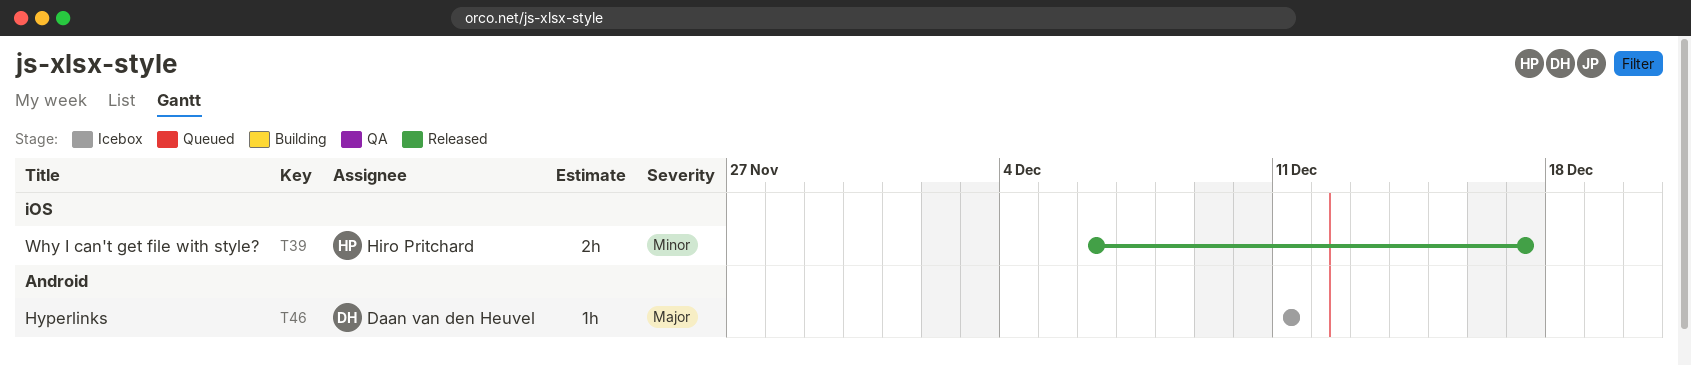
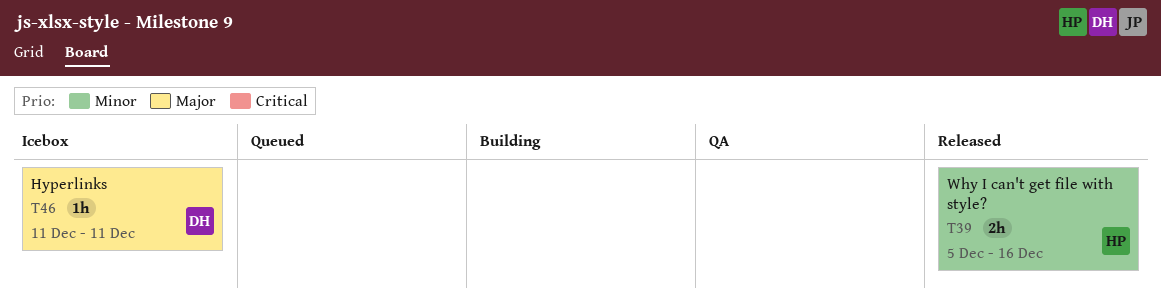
T39, start: Dec 6 -> Dec 5
T39, due: Dec 17 -> Dec 16

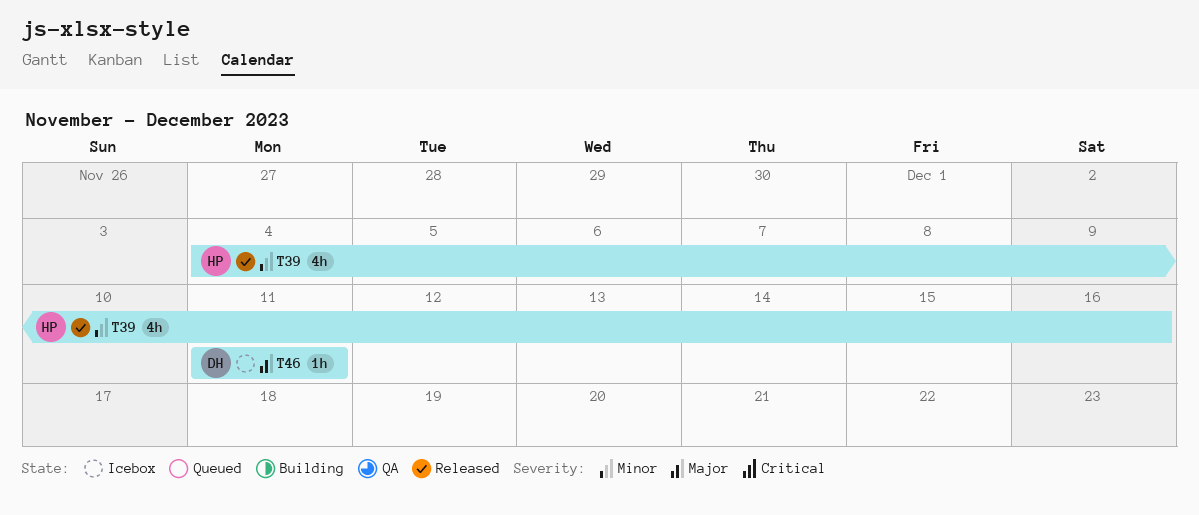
T39, estimate: 2h -> 4h
T39, start: Dec 5 -> Dec 4

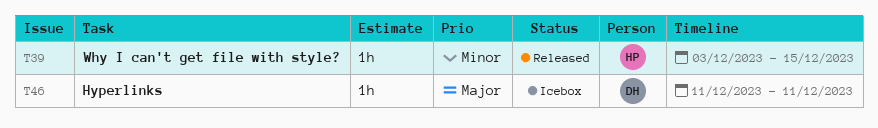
T39, estimate: 4h -> 1h
T39, start: Dec 4 -> Dec 3
T39, due: Dec 16 -> Dec 15

